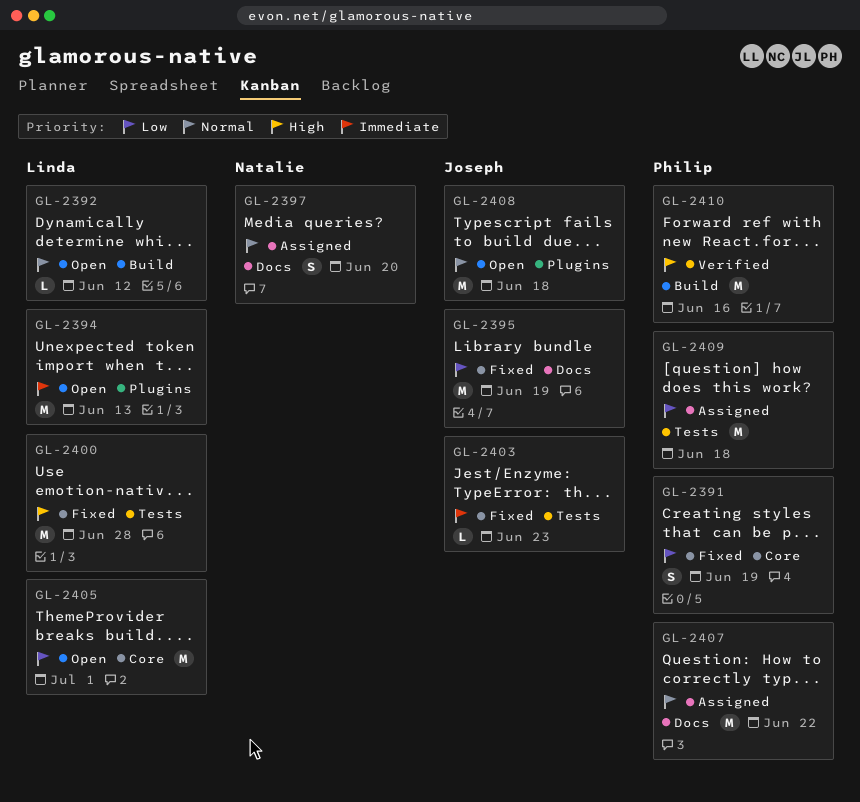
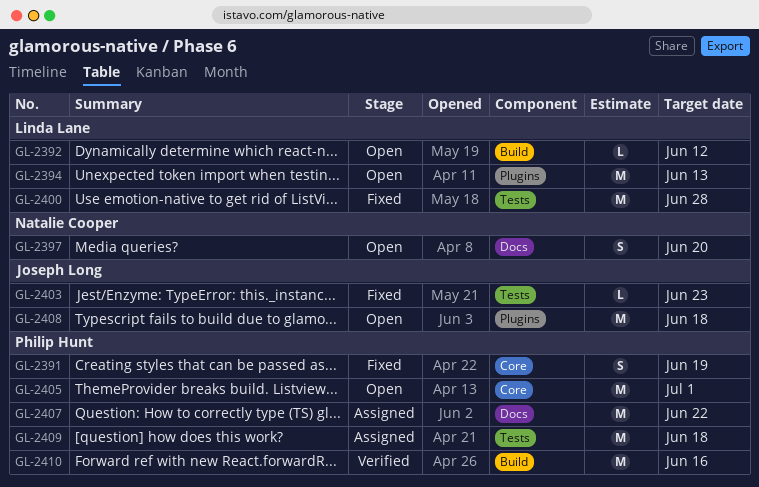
GL-2395: present -> none
GL-2397, status: Assigned -> Open
GL-2405, owner: Linda Lane -> Philip Hunt

